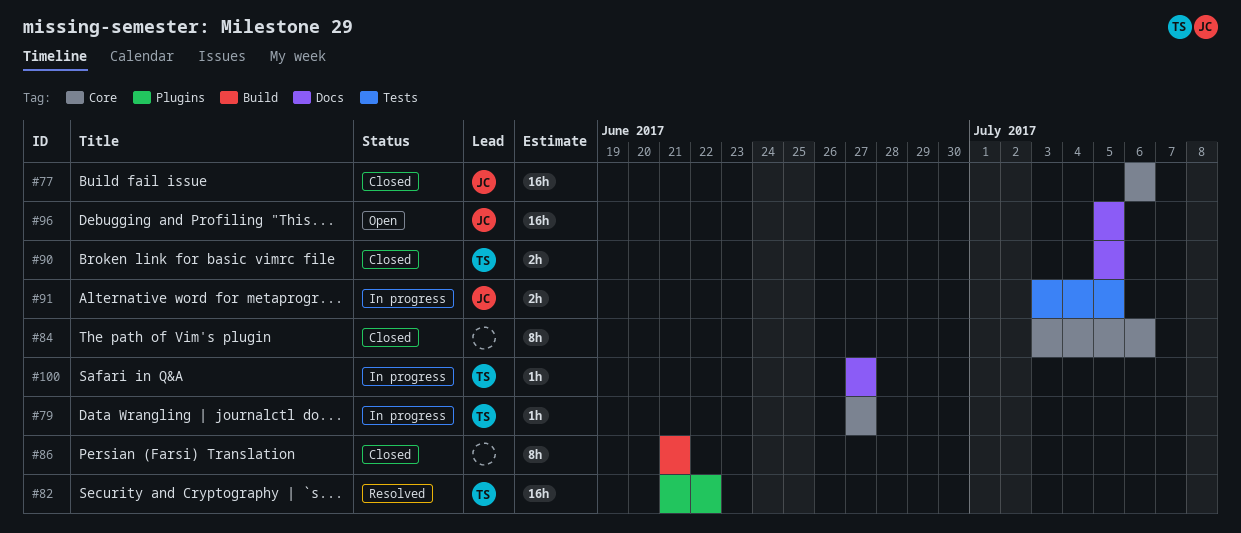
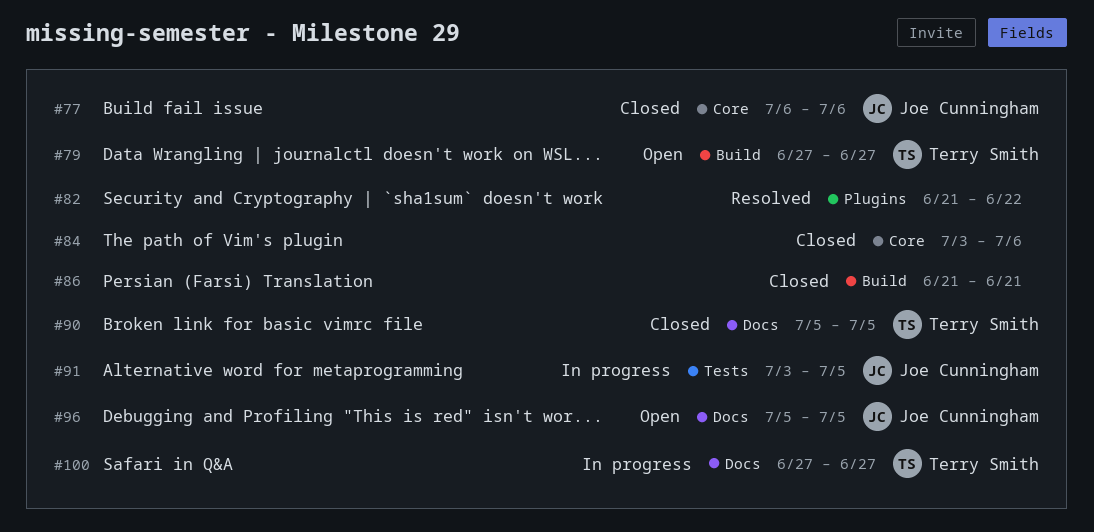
#79, status: In progress -> Open
#79, label: Core -> Build
#82, owner: Terry Smith -> none

